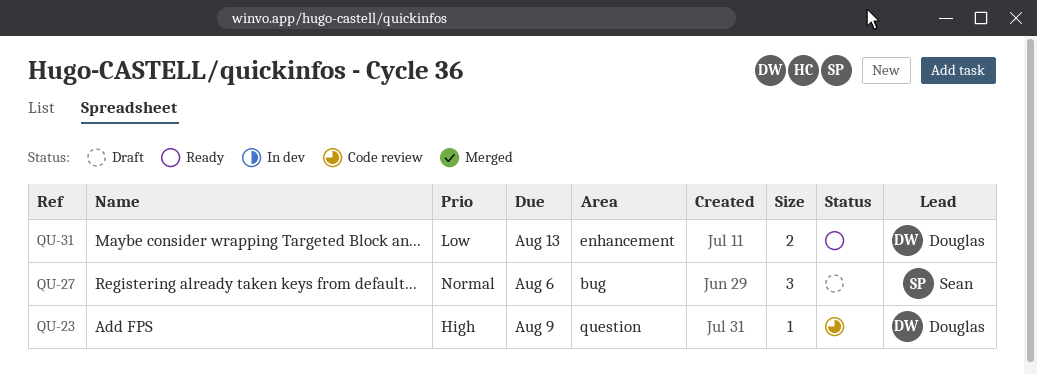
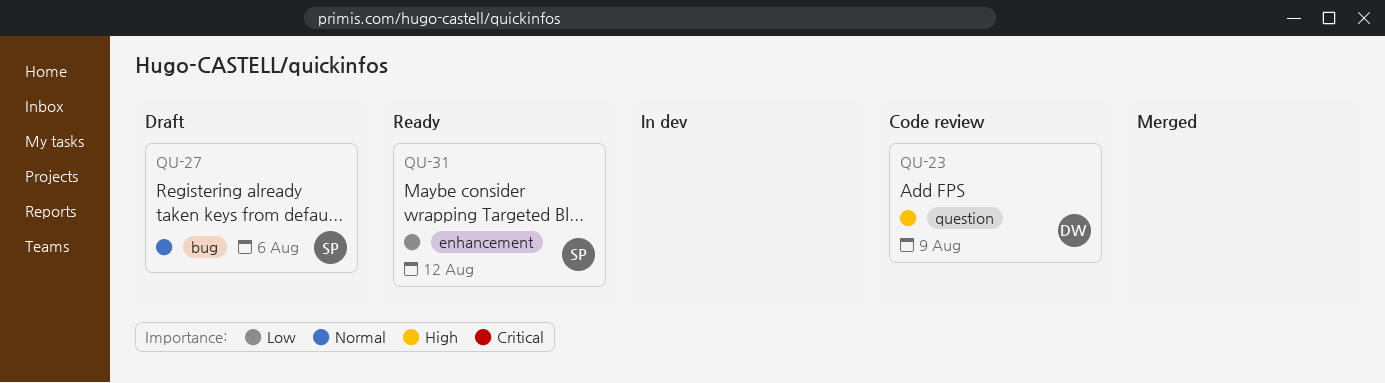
QU-31, owner: Douglas -> Sean
QU-31, due: Aug 13 -> Aug 12

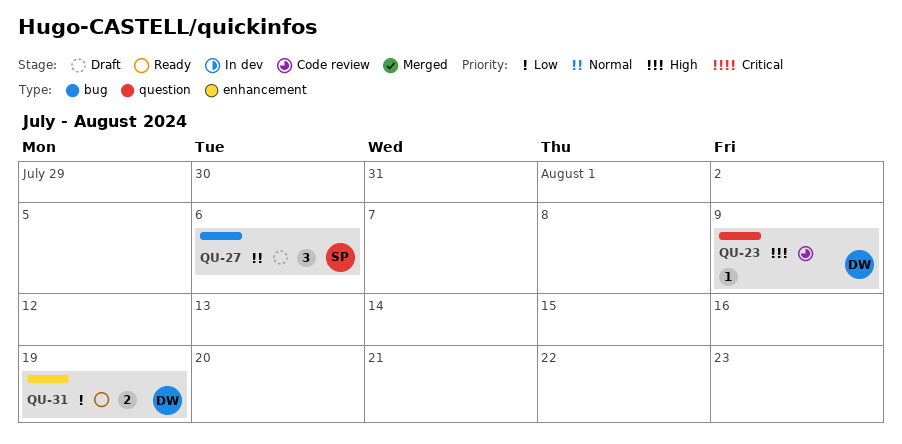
QU-31, owner: SP -> DW
QU-31, due: Aug 12 -> Aug 19

